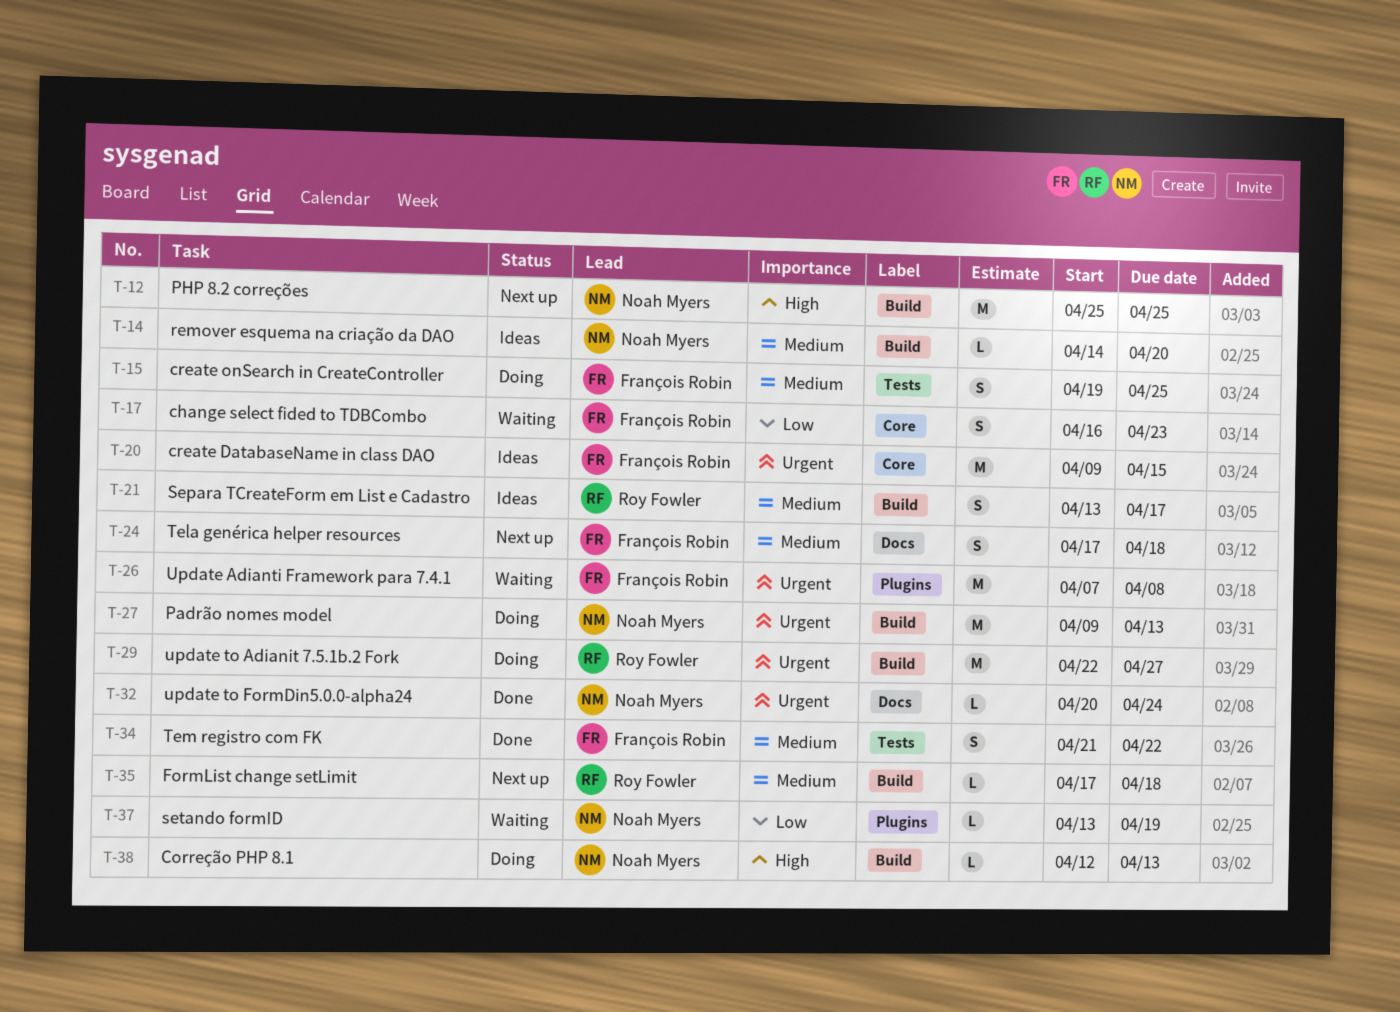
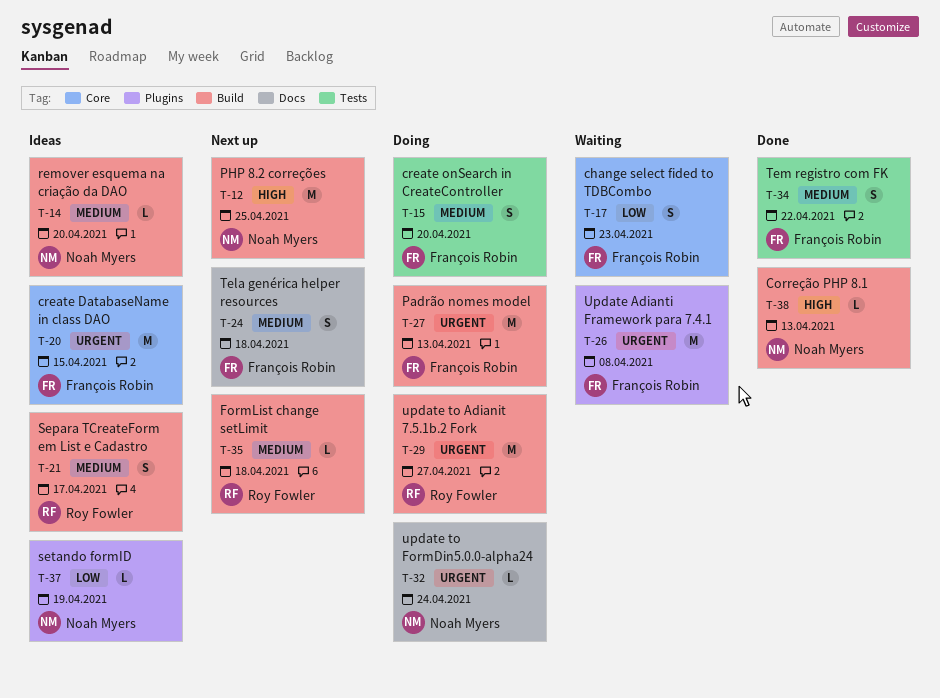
T-15, due: Apr 25 -> Apr 20
T-27, owner: Noah Myers -> François Robin
T-32, status: Done -> Doing
T-37, status: Waiting -> Ideas
T-38, status: Doing -> Done

